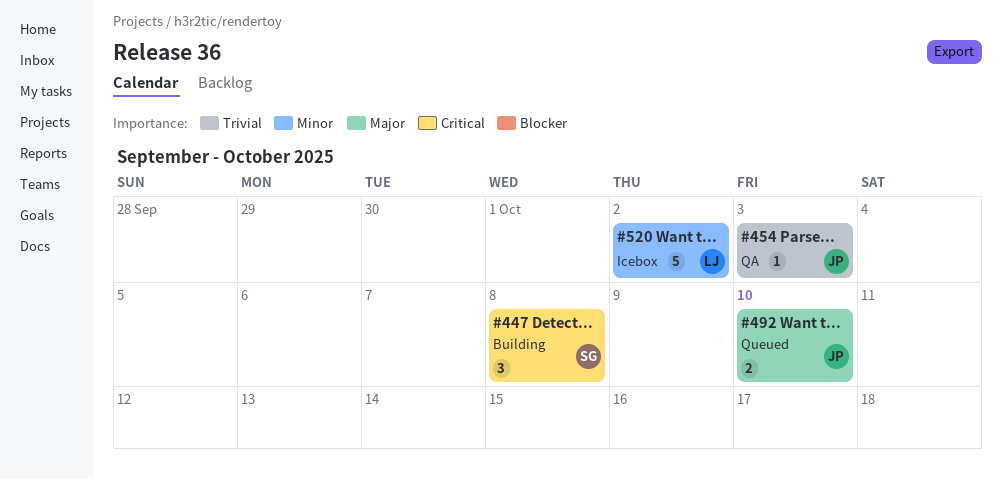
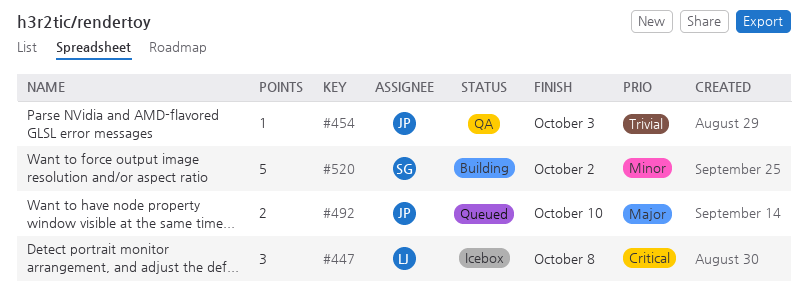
#447, status: Building -> Icebox
#447, owner: SG -> LJ
#520, status: Icebox -> Building
#520, owner: LJ -> SG

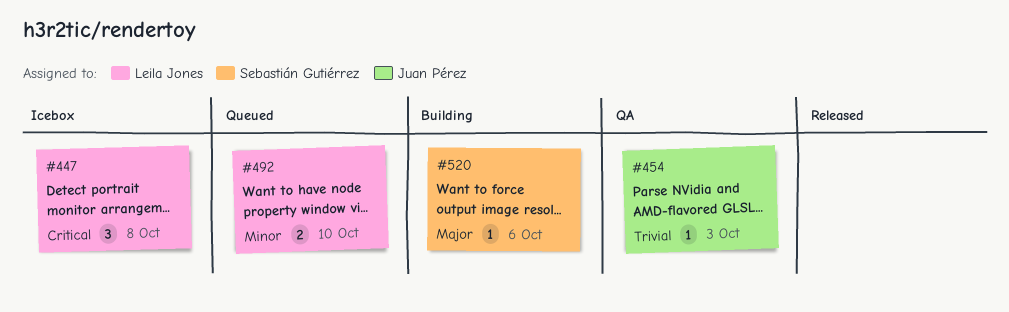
#492, owner: Juan Pérez -> Leila Jones
#492, priority: Major -> Minor
#520, priority: Minor -> Major
#520, estimate: 5 -> 1
#520, due: Oct 2 -> Oct 6

